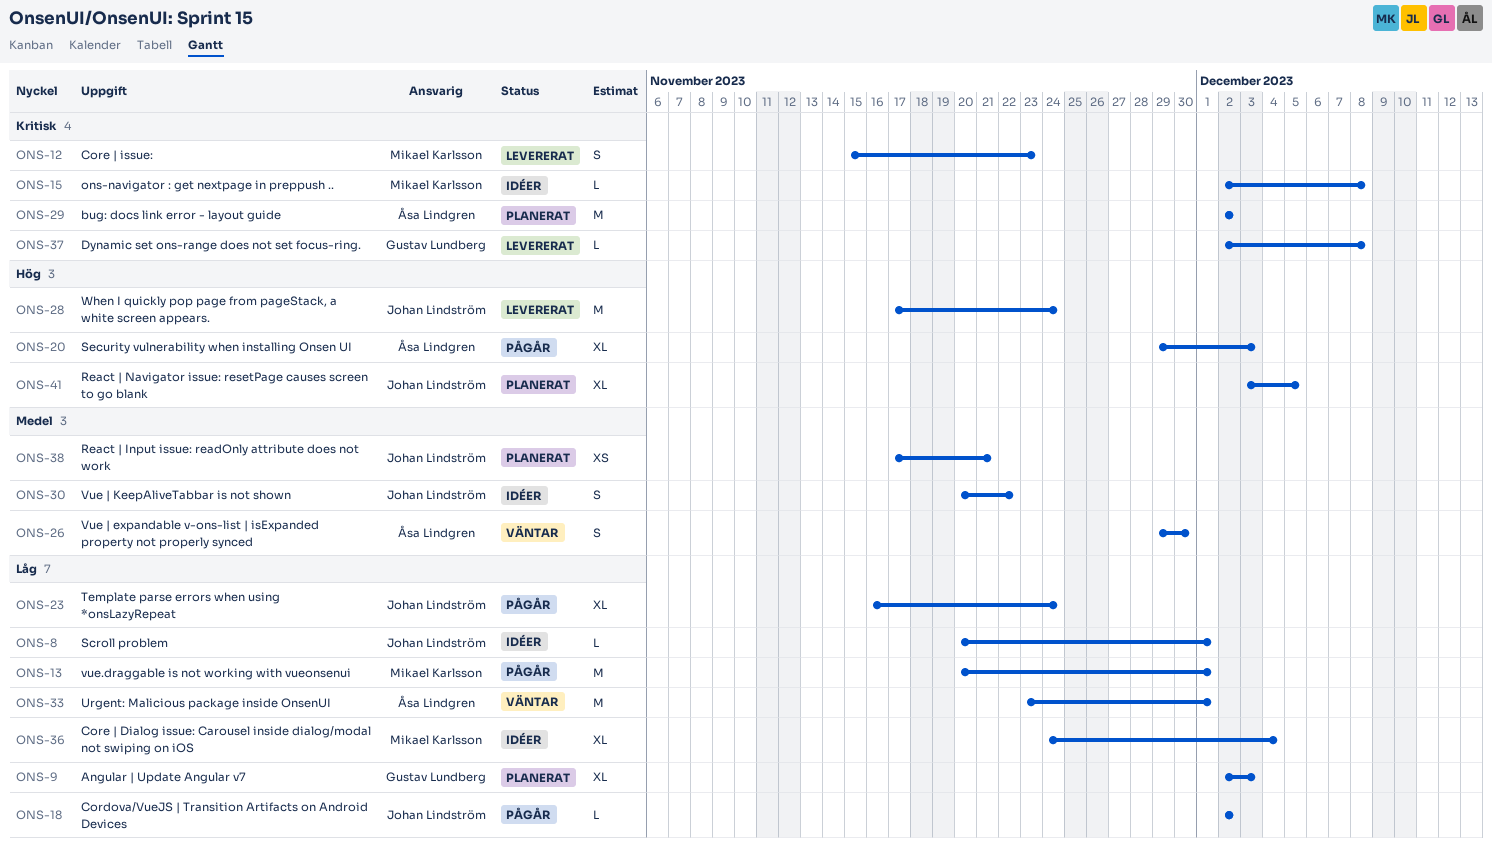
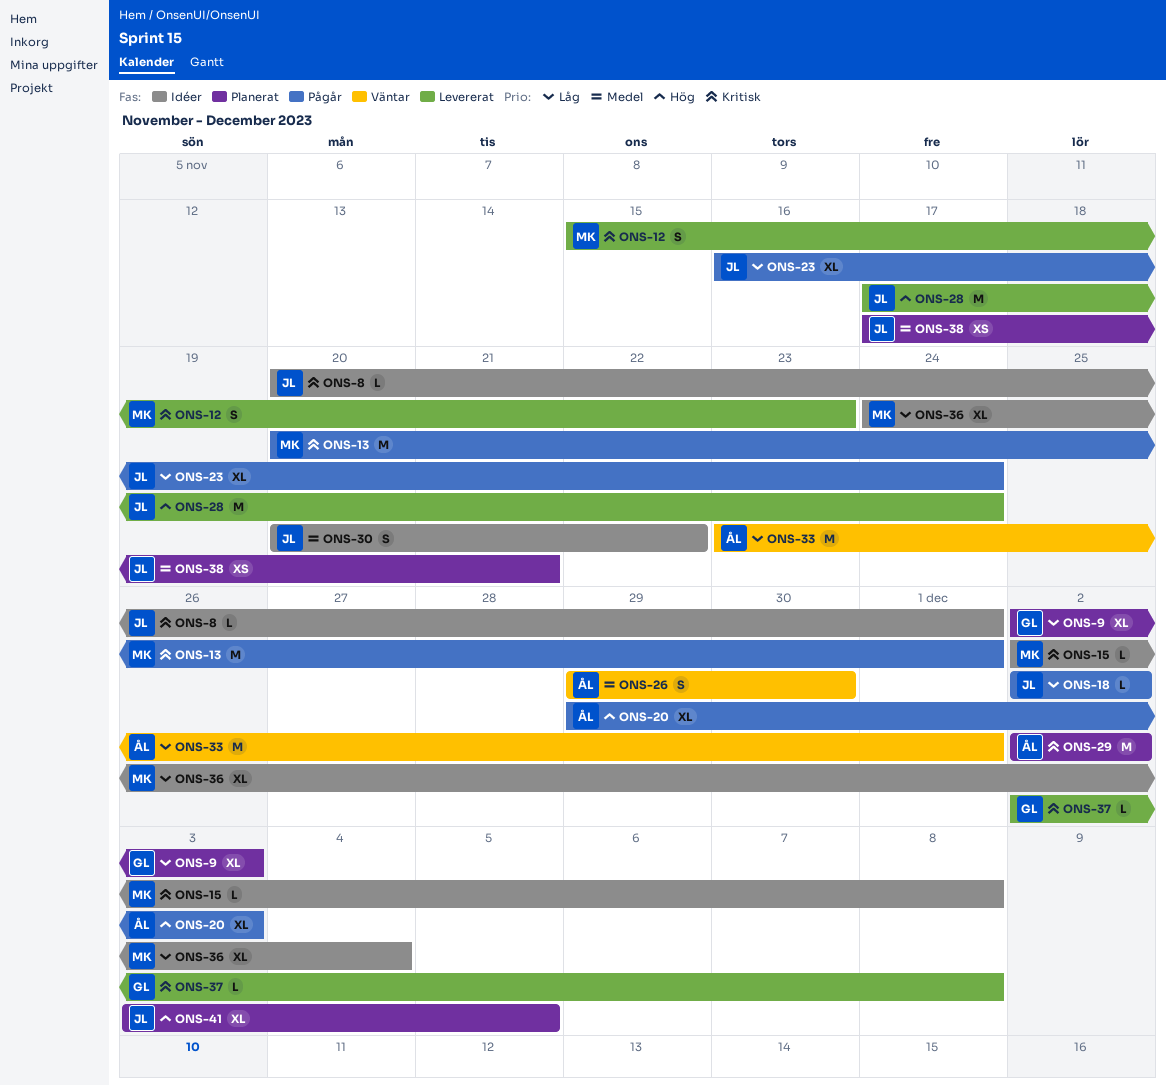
ONS-8, priority: Låg -> Kritisk
ONS-13, priority: Låg -> Kritisk

